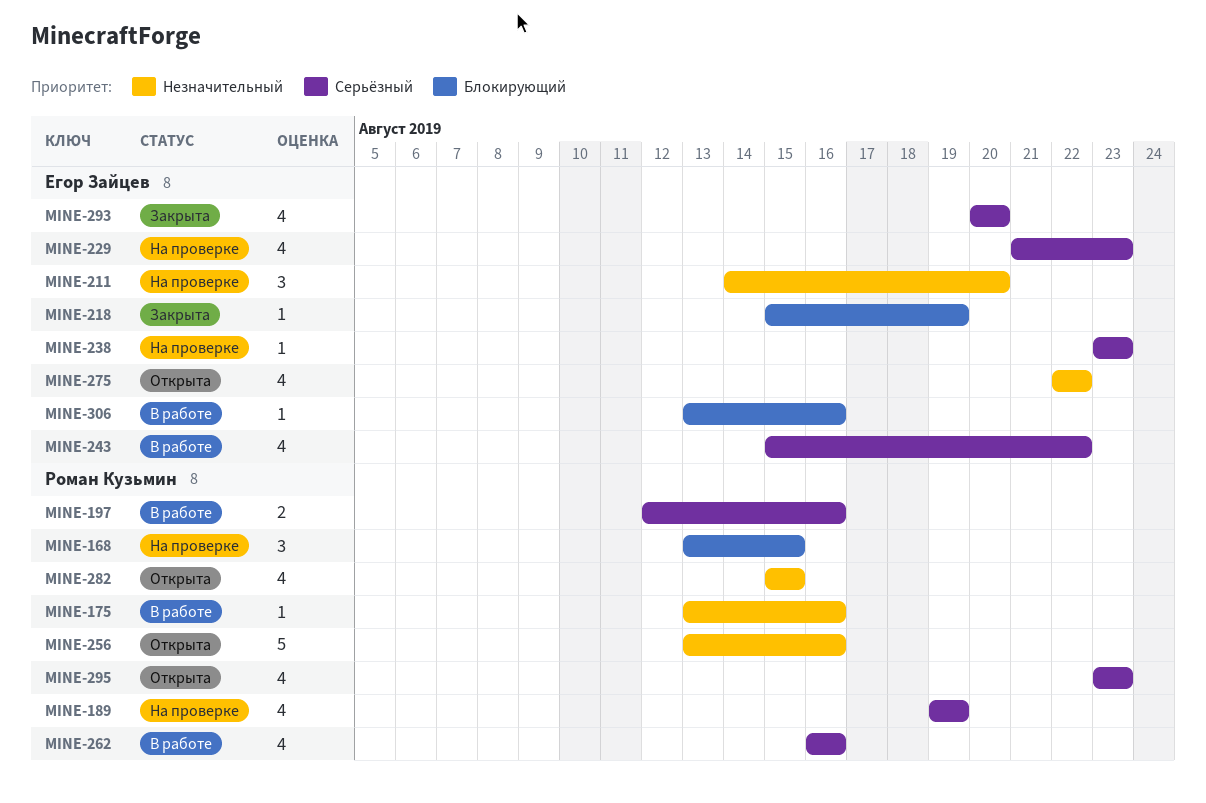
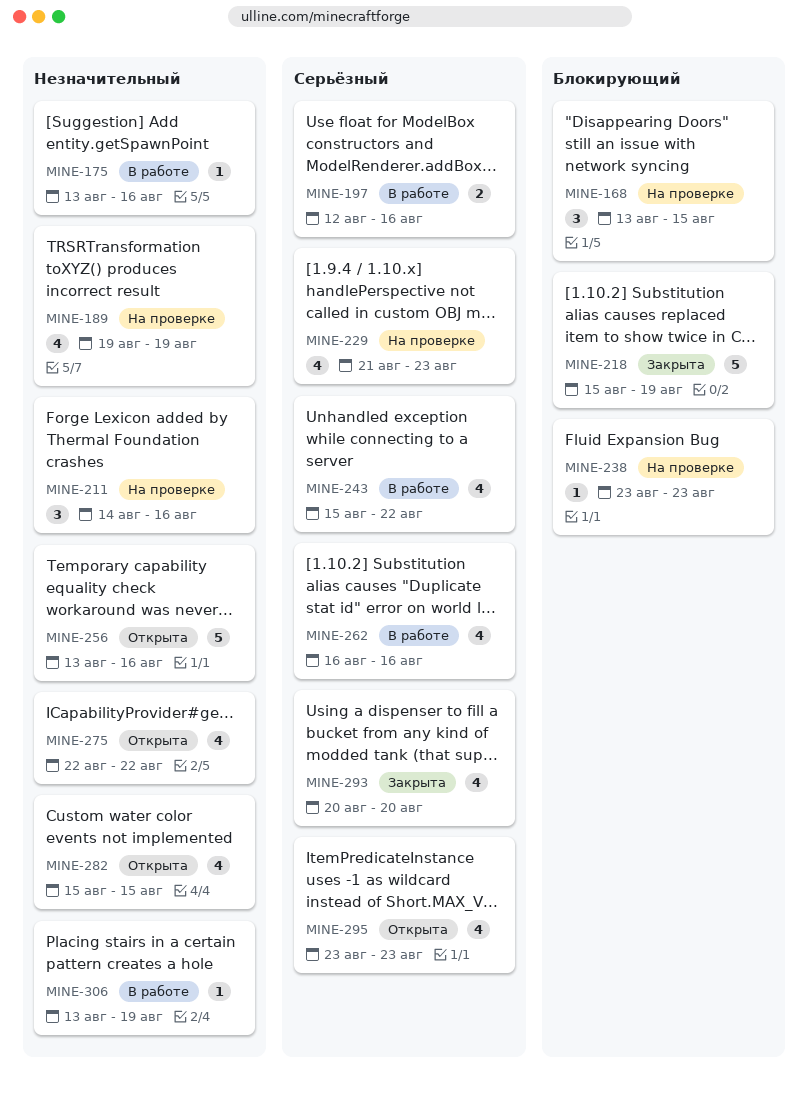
MINE-189, priority: Серьёзный -> Незначительный
MINE-211, due: Aug 20 -> Aug 16
MINE-218, estimate: 1 -> 5
MINE-238, priority: Серьёзный -> Блокирующий
MINE-306, priority: Блокирующий -> Незначительный
MINE-306, due: Aug 16 -> Aug 19

